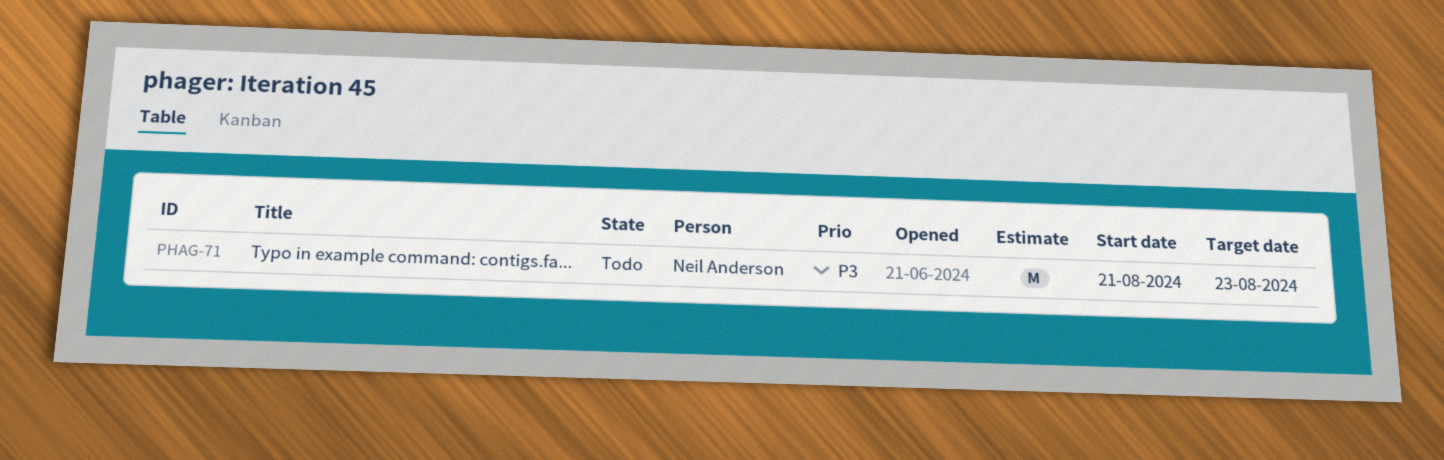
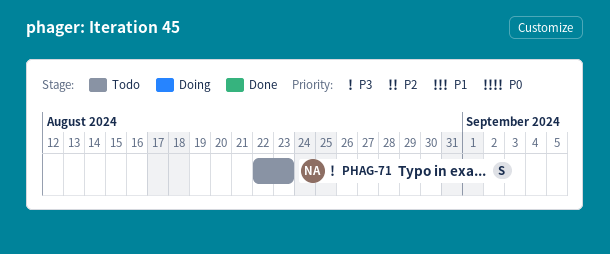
PHAG-71, estimate: M -> S
PHAG-71, start: Aug 21 -> Aug 22

